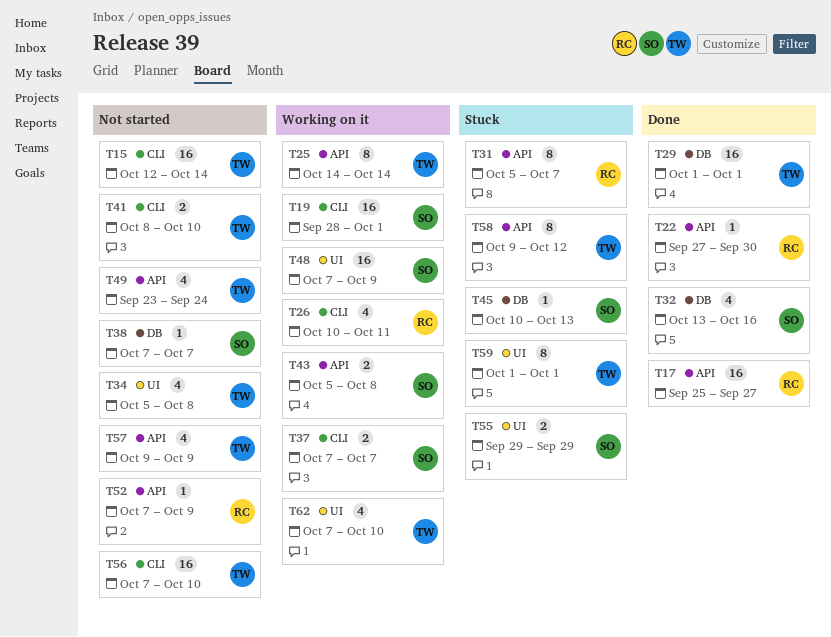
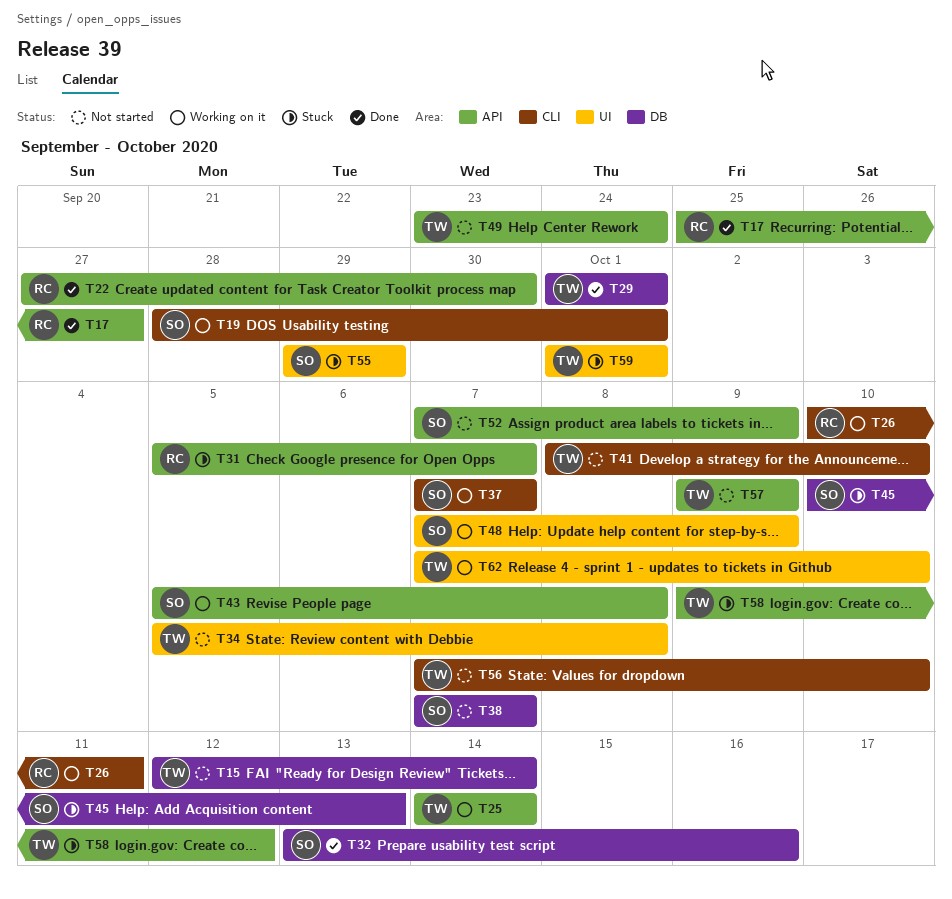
T15, label: CLI -> DB
T52, owner: RC -> SO

